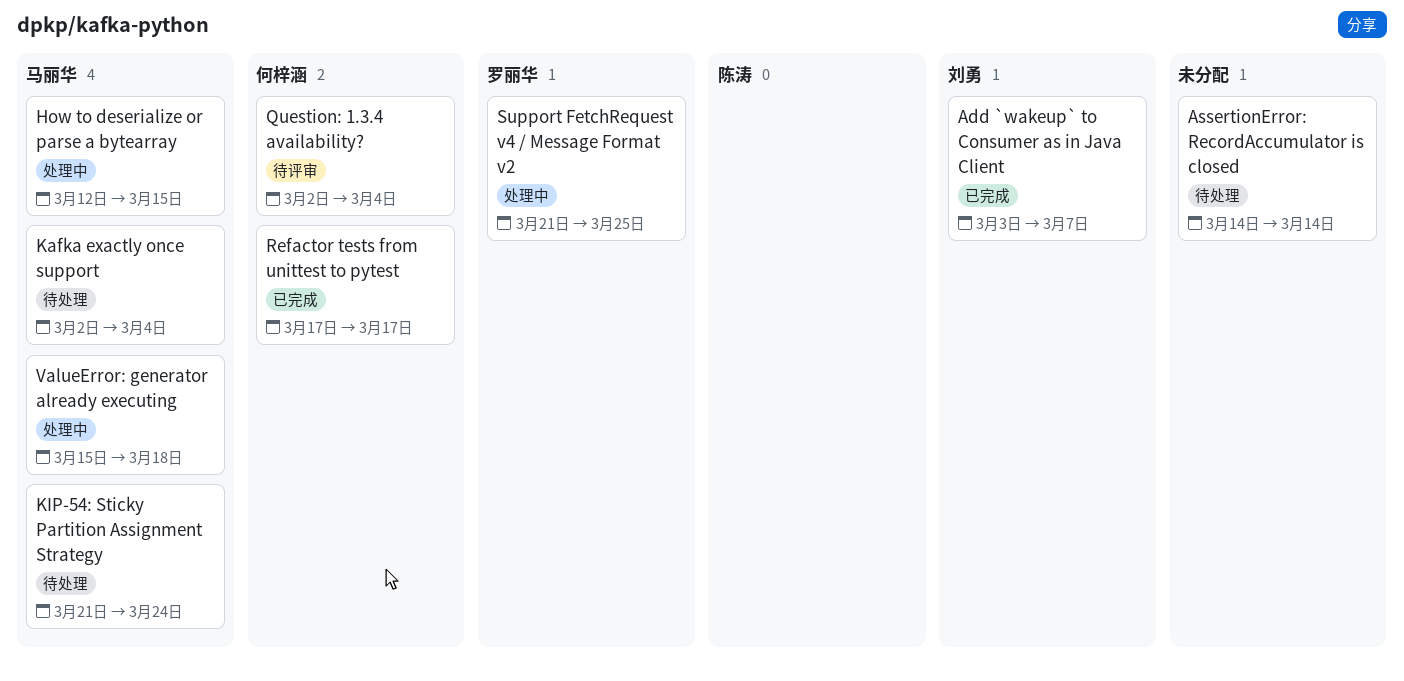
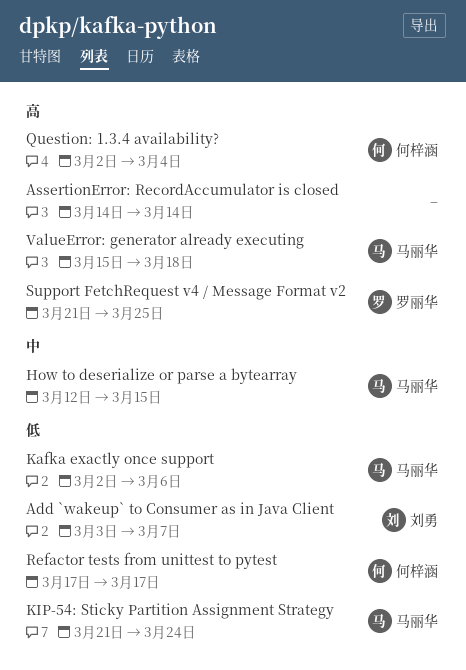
Kafka exactly once support, due: Mar 4 -> Mar 6

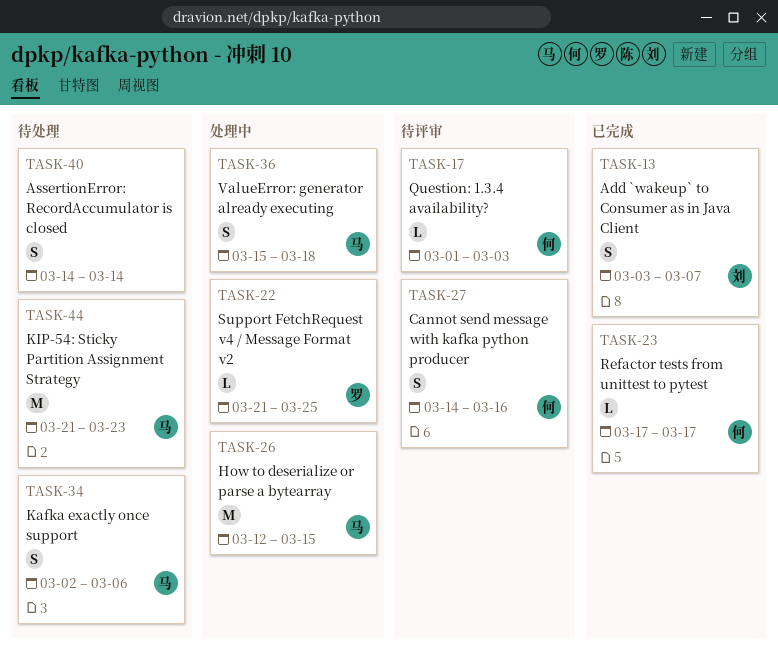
Cannot send message with kafka python producer: none -> present
KIP-54: Sticky Partition Assignment Strategy, due: Mar 24 -> Mar 23
Question: 1.3.4 availability?, start: Mar 2 -> Mar 1
Question: 1.3.4 availability?, due: Mar 4 -> Mar 3

